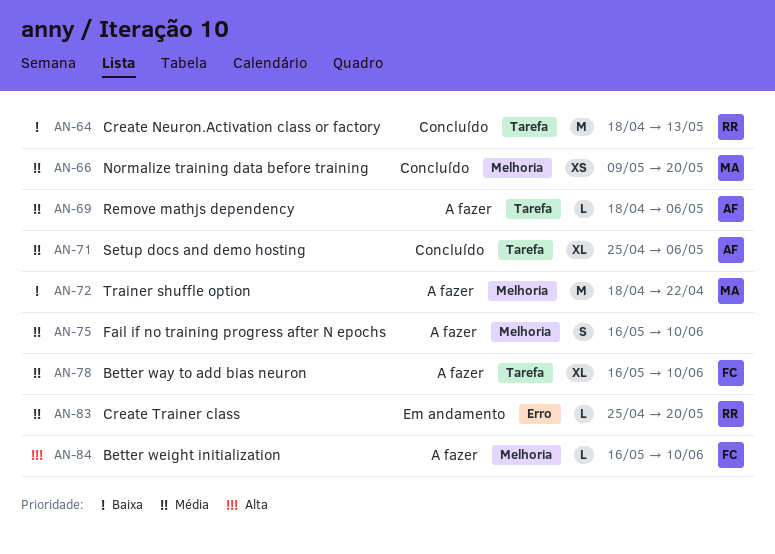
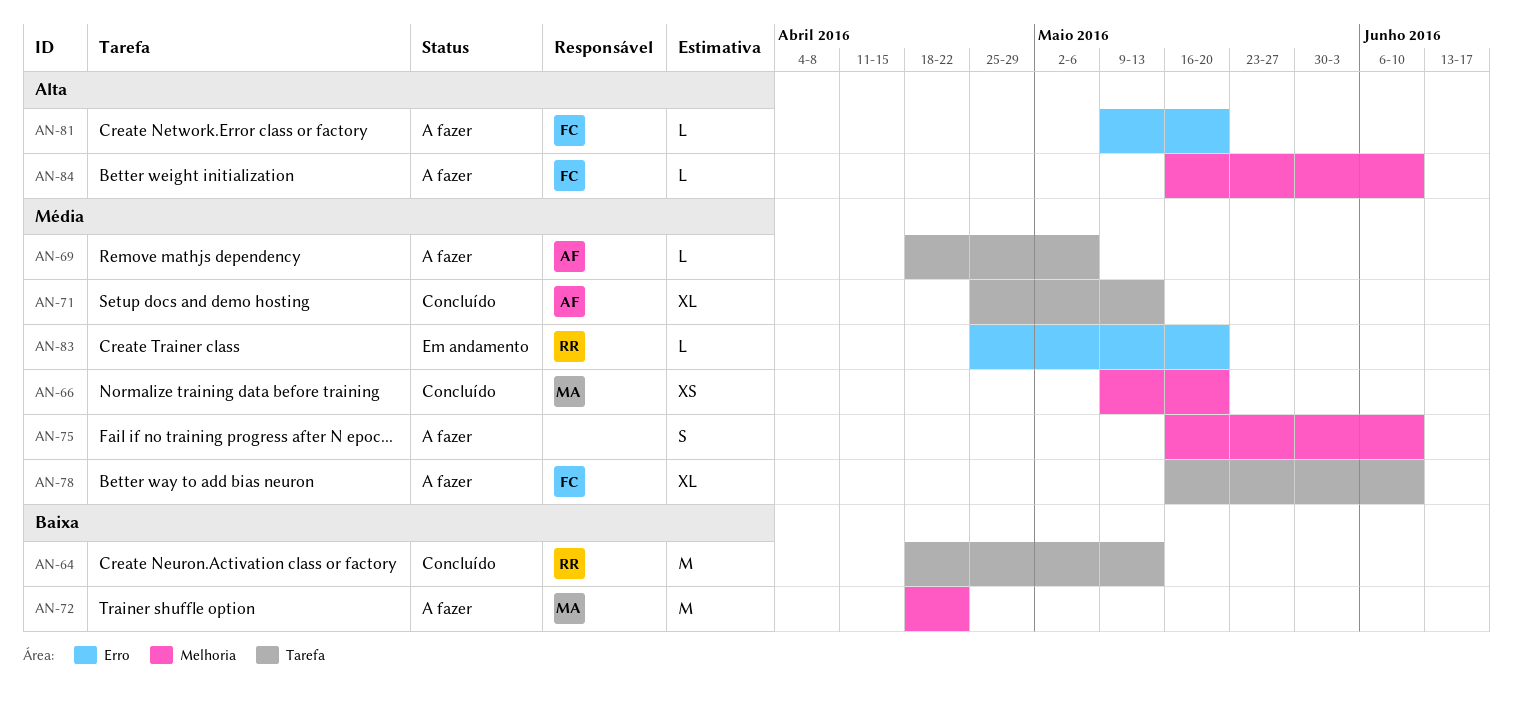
AN-71, due: May 6 -> May 13
AN-81: none -> present

